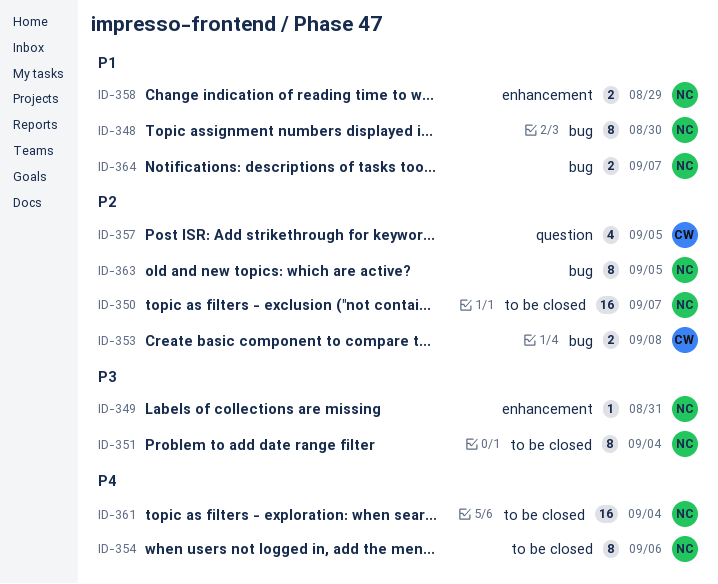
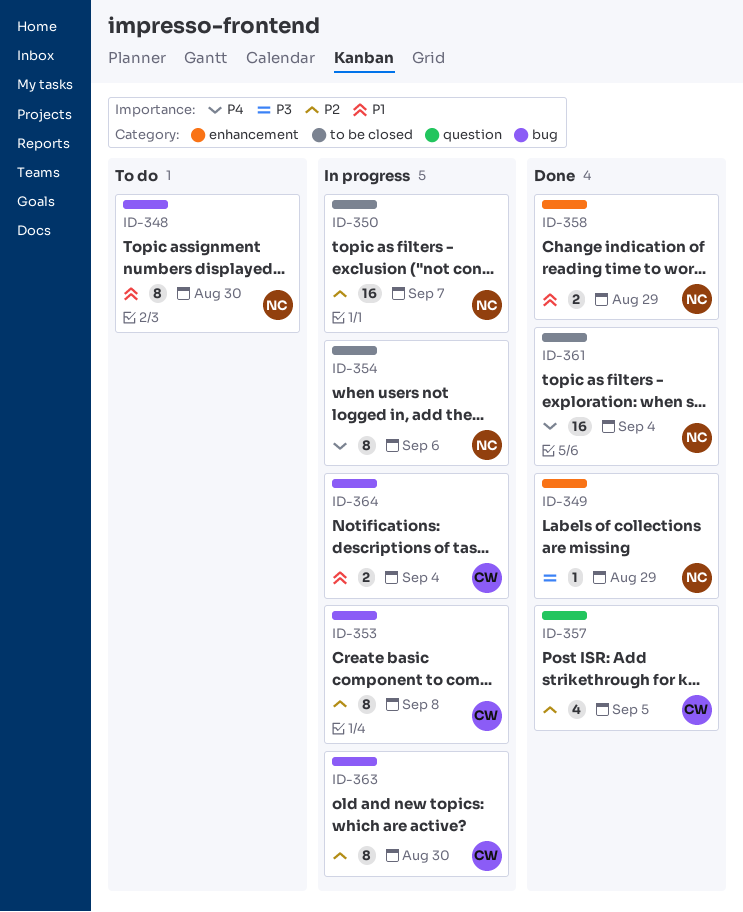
ID-349, due: Aug 31 -> Aug 29
ID-351: present -> none
ID-353, estimate: 2 -> 8
ID-363, owner: NC -> CW
ID-363, due: Sep 5 -> Aug 30
ID-364, owner: NC -> CW
ID-364, due: Sep 7 -> Sep 4

